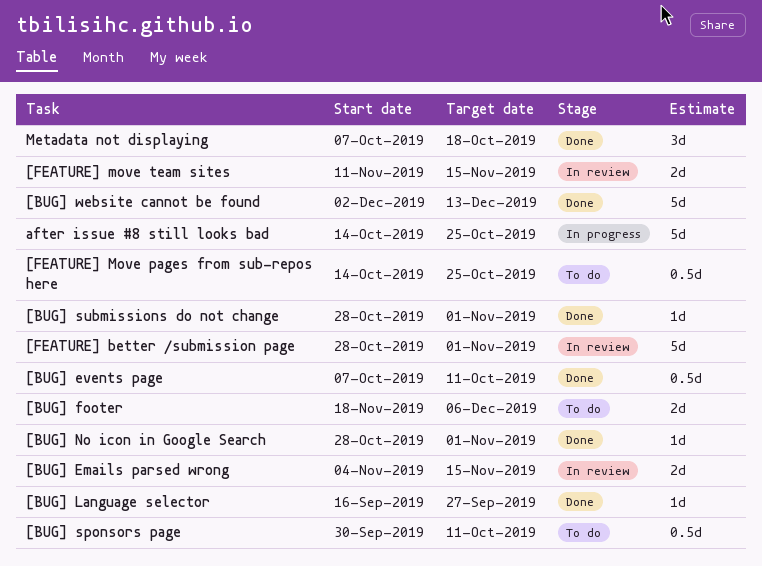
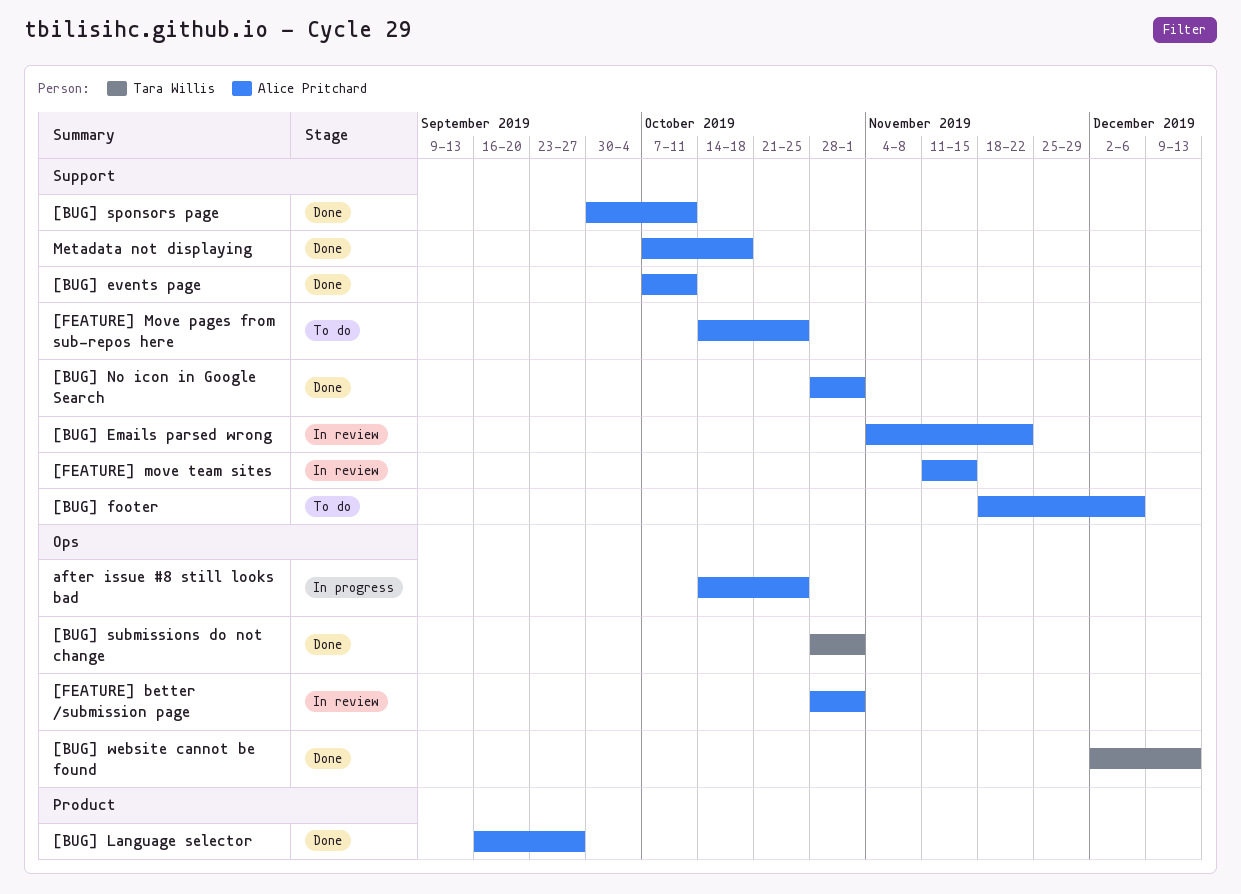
[BUG] Emails parsed wrong, due: Nov 15 -> Nov 22
[BUG] sponsors page, status: To do -> Done

